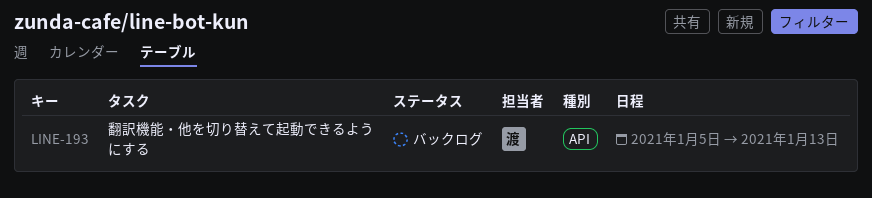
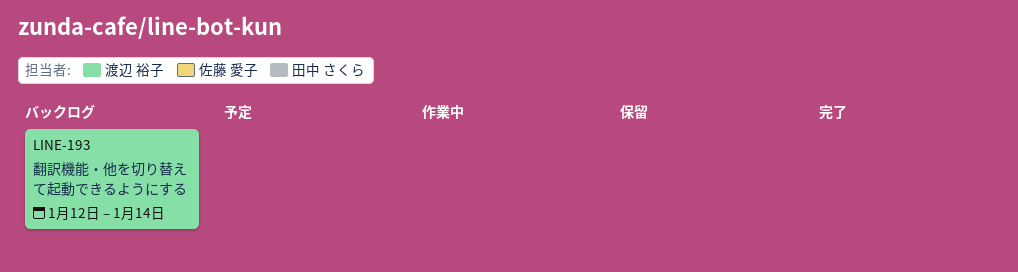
LINE-193, start: Jan 5 -> Jan 12
LINE-193, due: Jan 13 -> Jan 14

